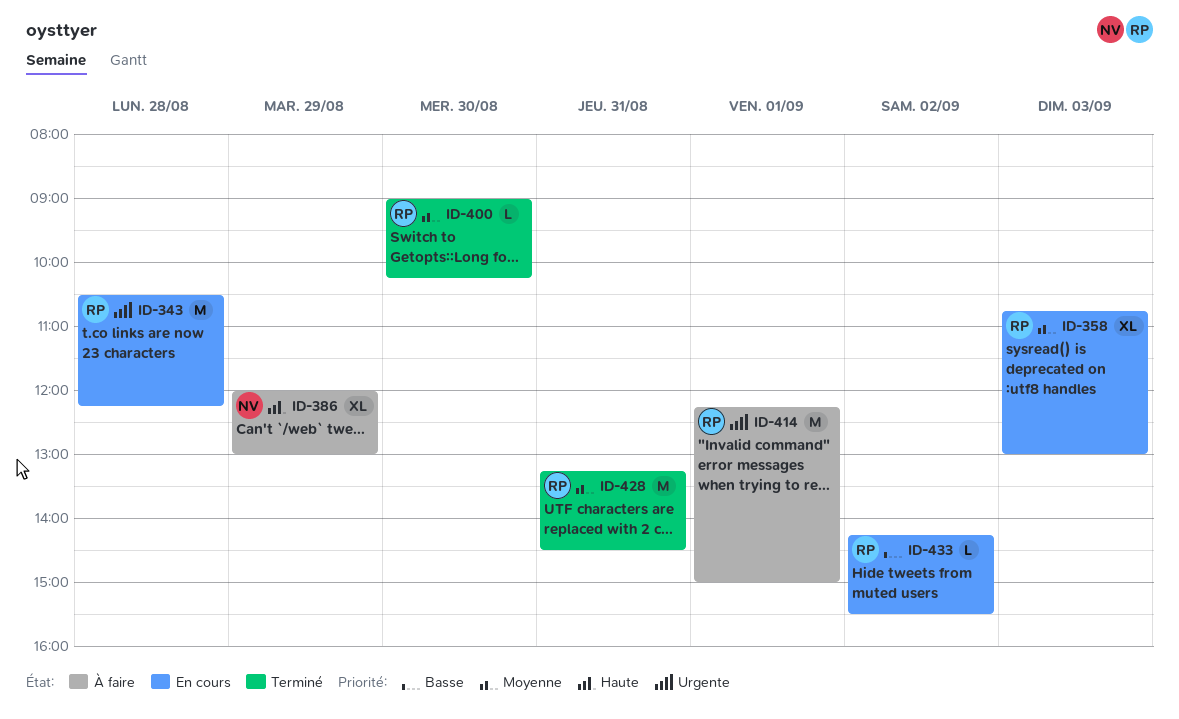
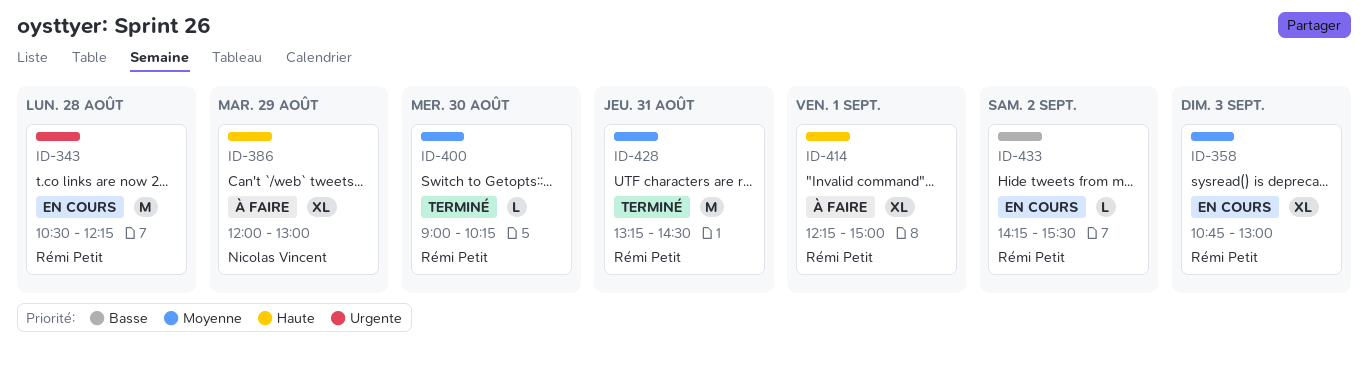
ID-414, priority: Urgente -> Haute
ID-414, estimate: M -> XL

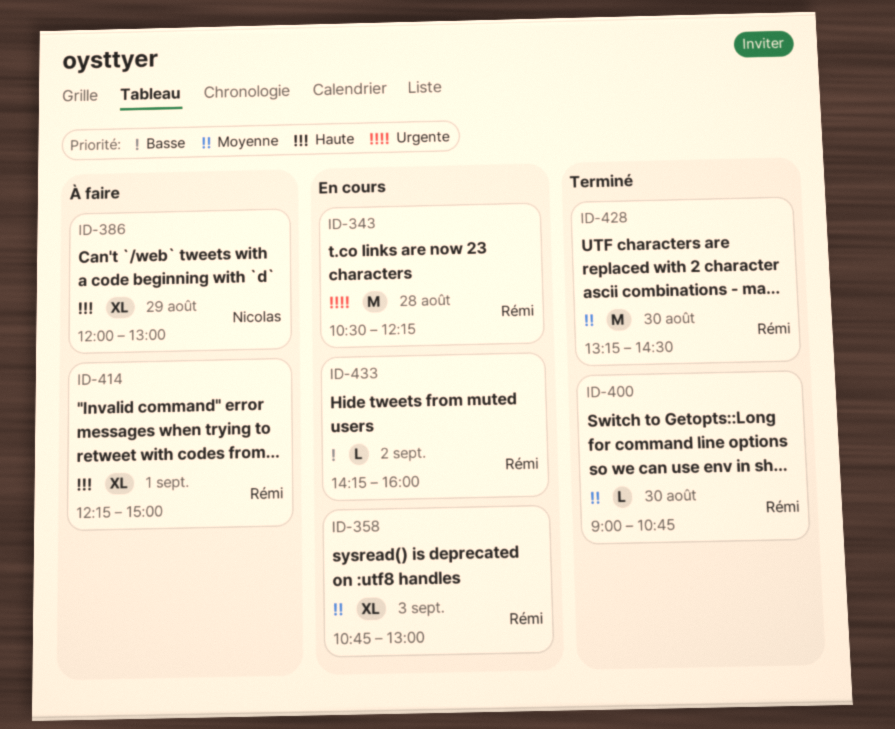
ID-400, ends: 10:15 -> 10:45
ID-428, day: Aug 31 -> Aug 30
ID-433, ends: 15:30 -> 16:00

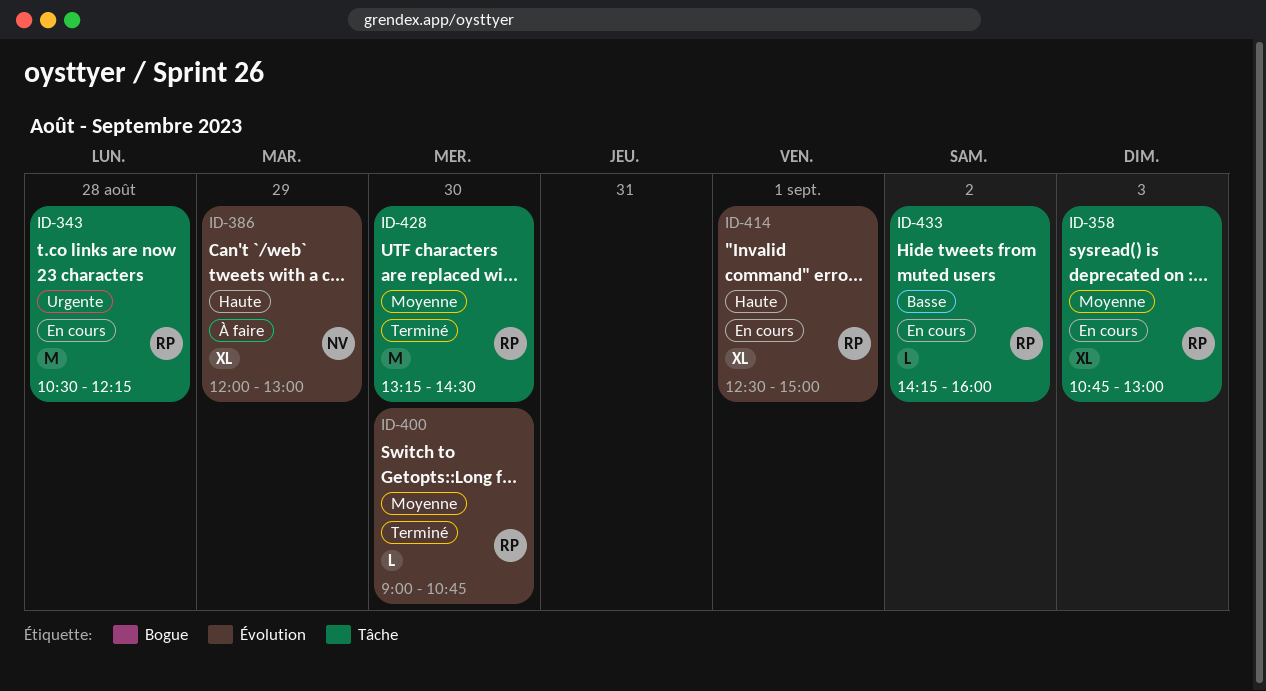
ID-414, status: À faire -> En cours
ID-414, begins: 12:15 -> 12:30

